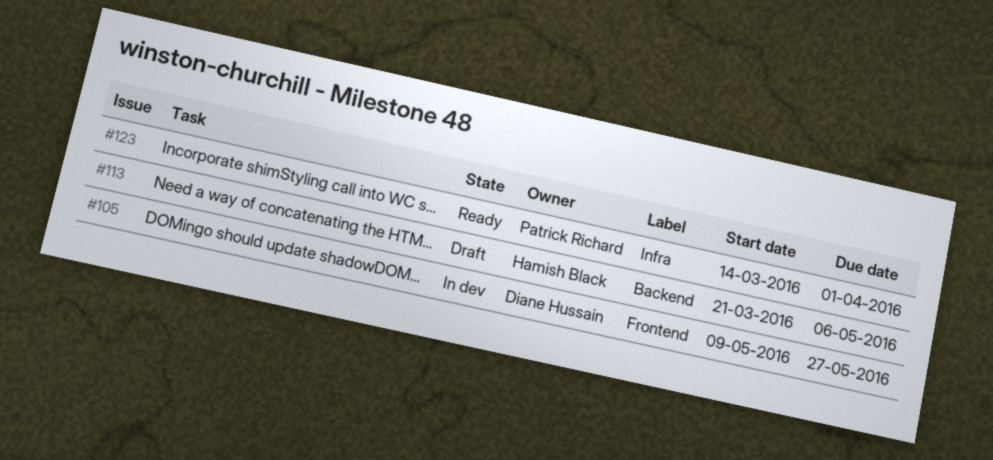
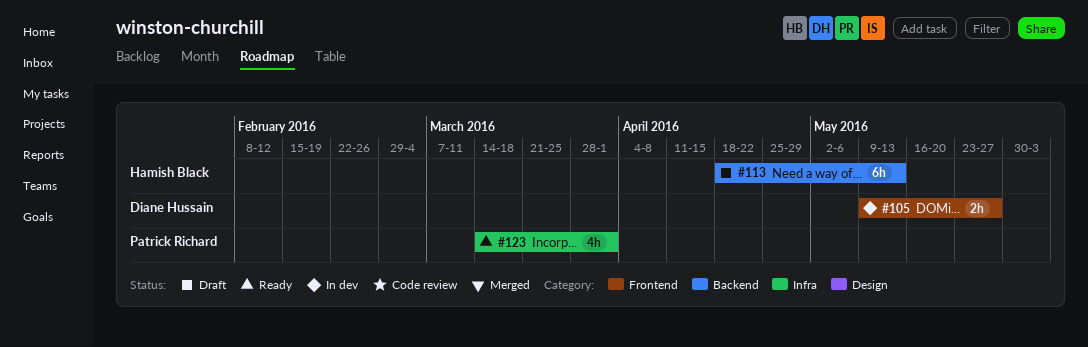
#113, start: Mar 21 -> Apr 18
#113, due: May 6 -> May 13

